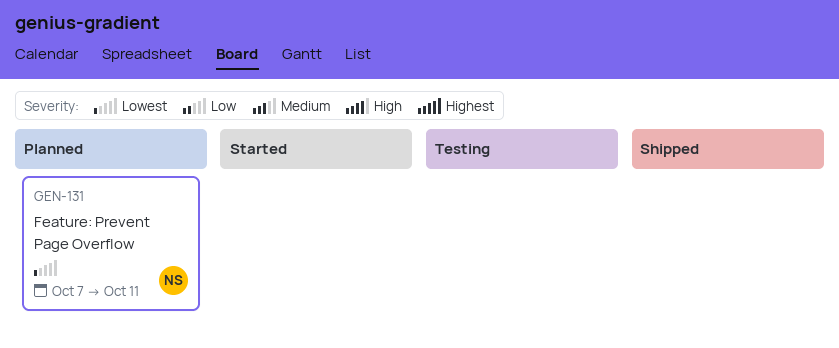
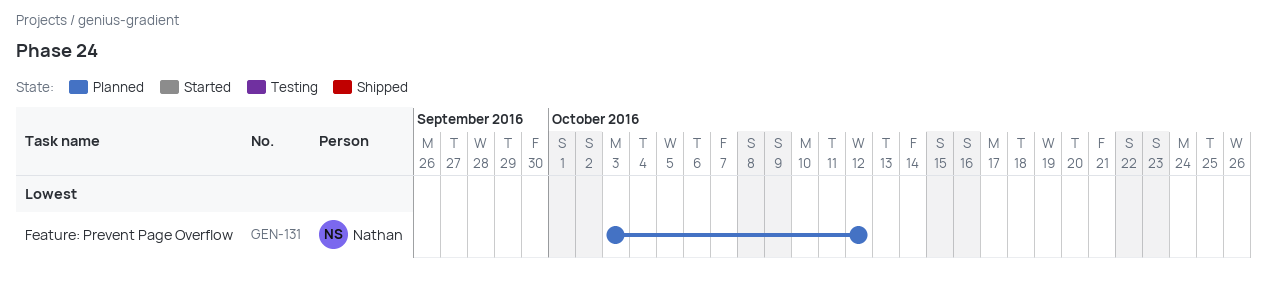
GEN-131, start: Oct 7 -> Oct 3
GEN-131, due: Oct 11 -> Oct 12

